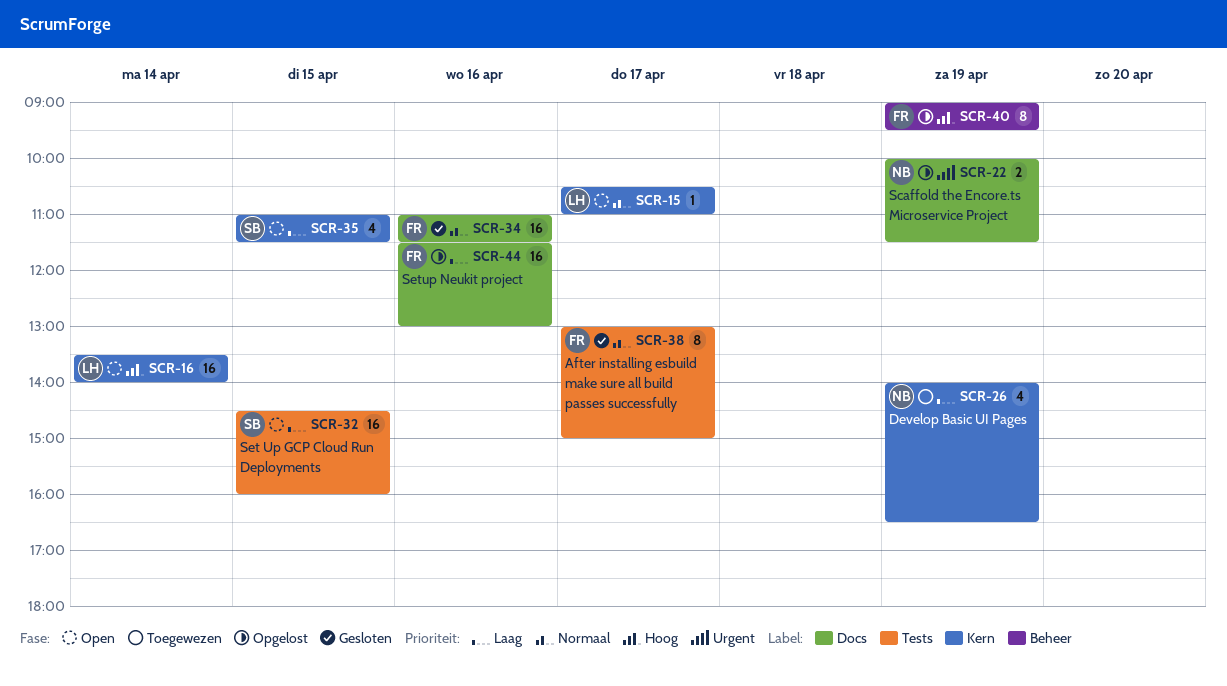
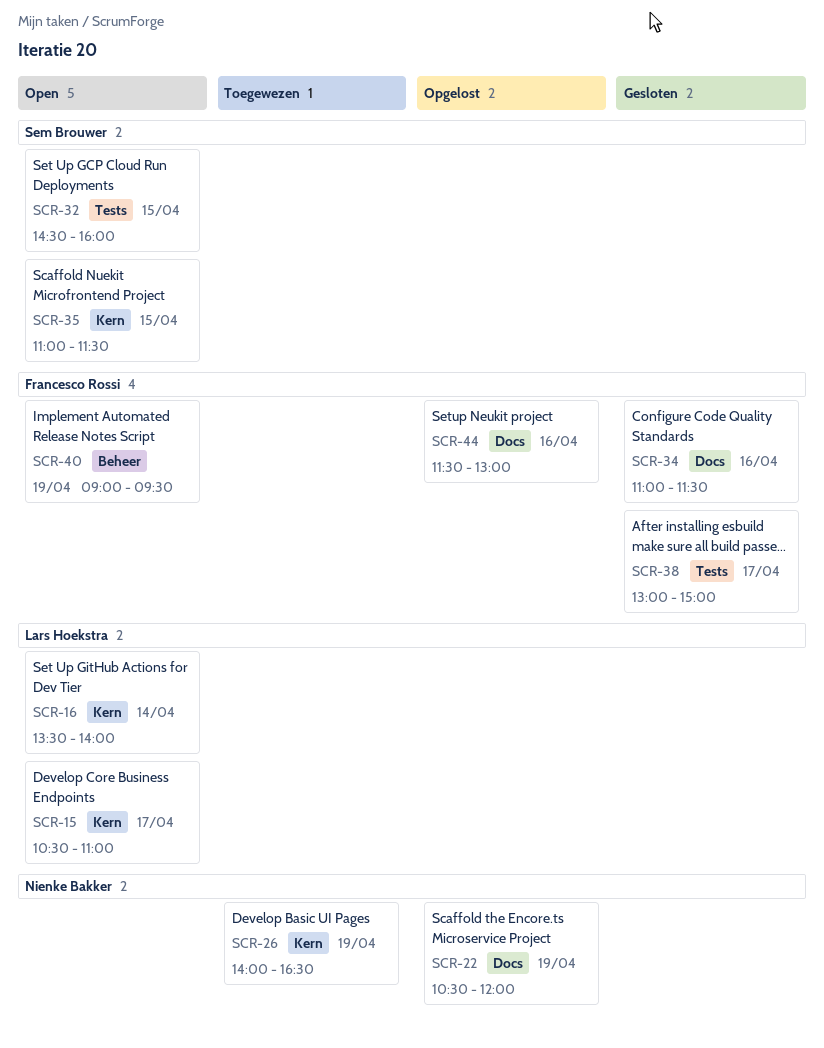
SCR-22, begins: 10:00 -> 10:30
SCR-22, ends: 11:30 -> 12:00
SCR-40, status: Opgelost -> Open

